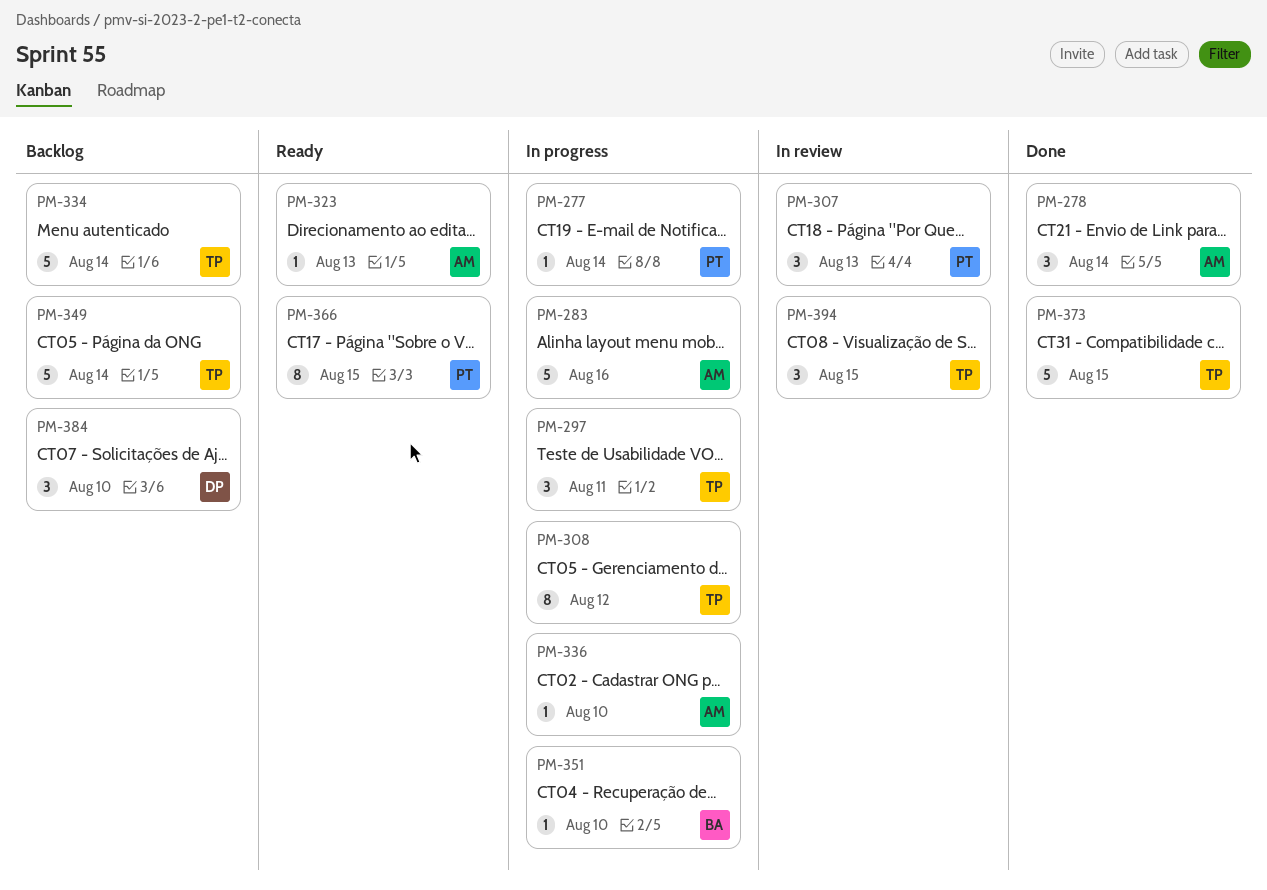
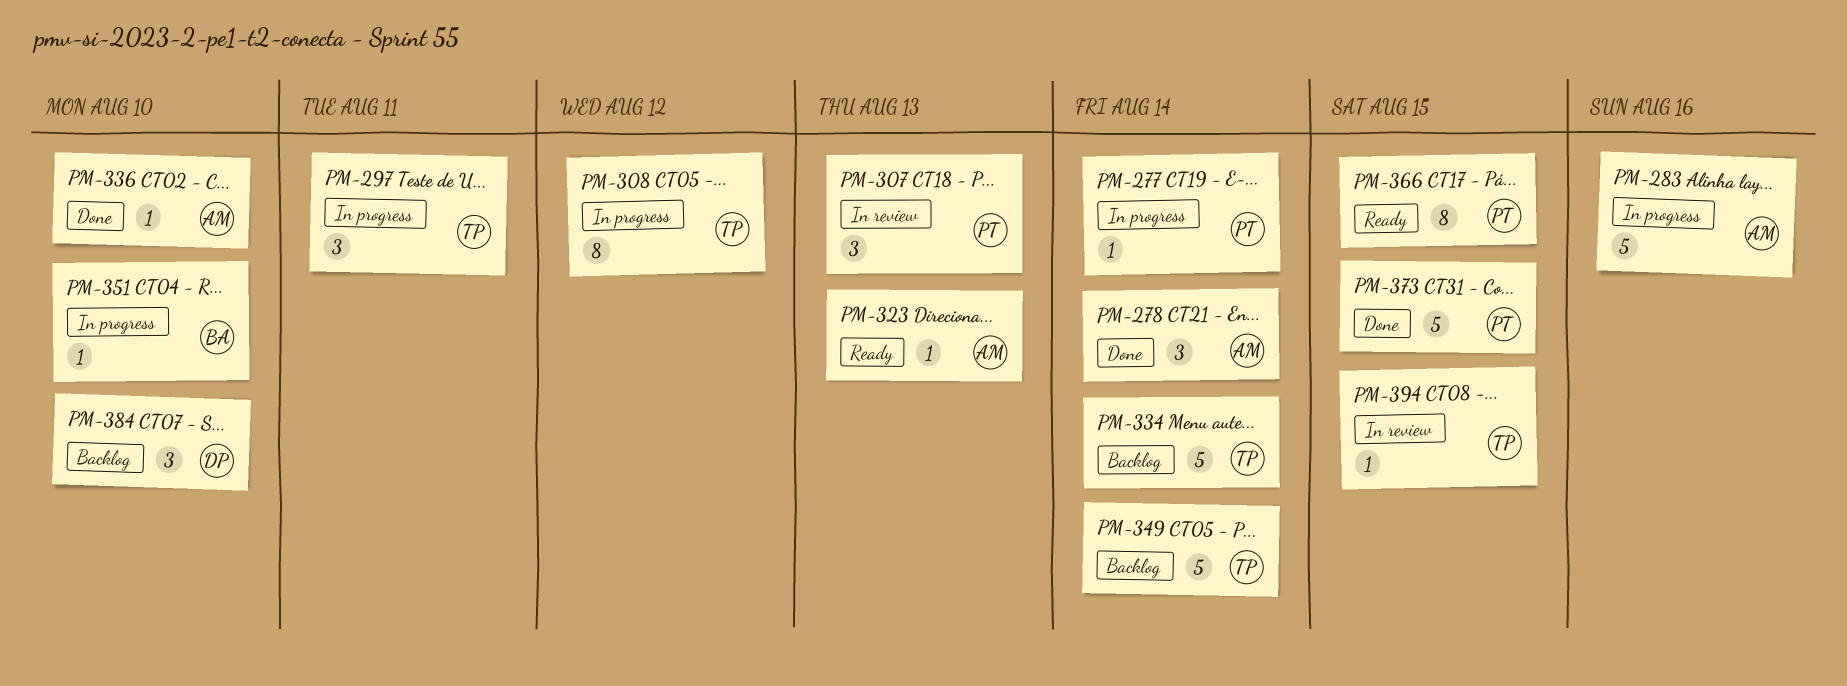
PM-336, status: In progress -> Done
PM-373, owner: TP -> PT
PM-394, estimate: 3 -> 1

